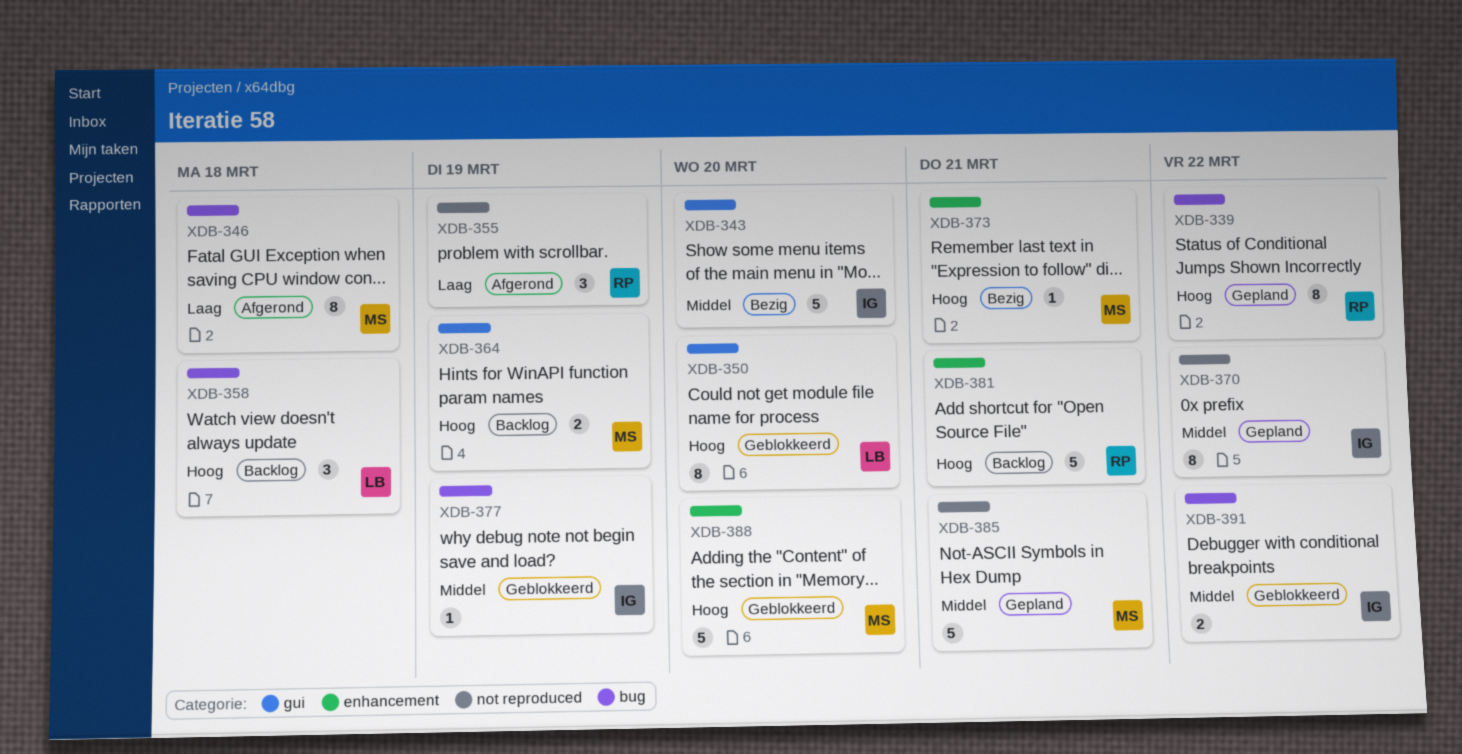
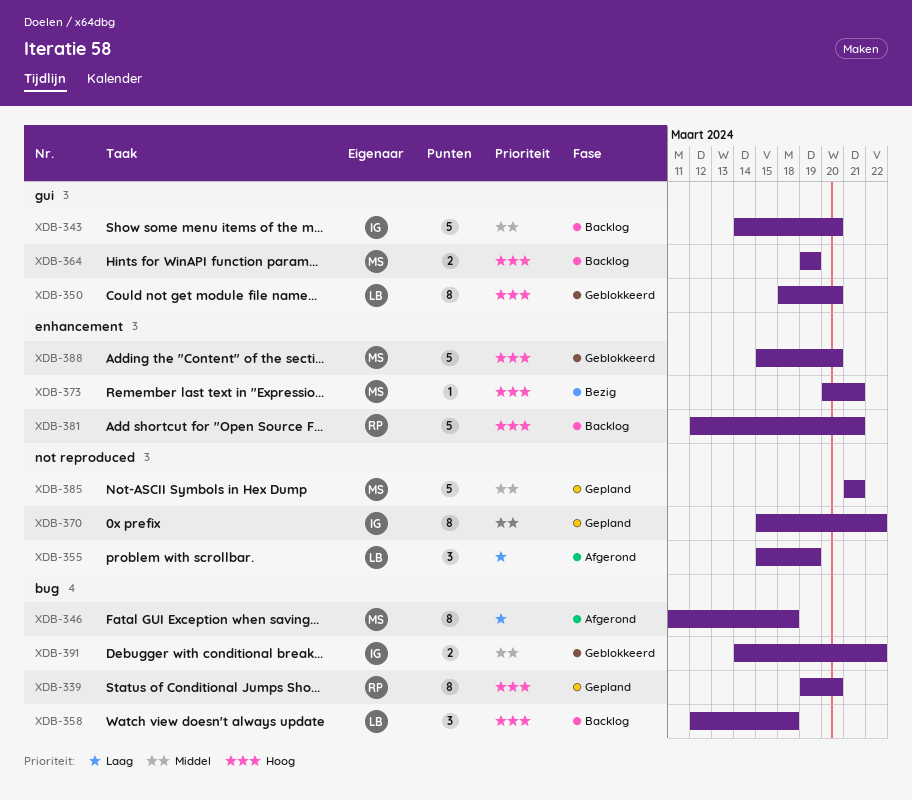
XDB-339, due: Mar 22 -> Mar 20
XDB-343, status: Bezig -> Backlog
XDB-355, owner: RP -> LB
XDB-377: present -> none

